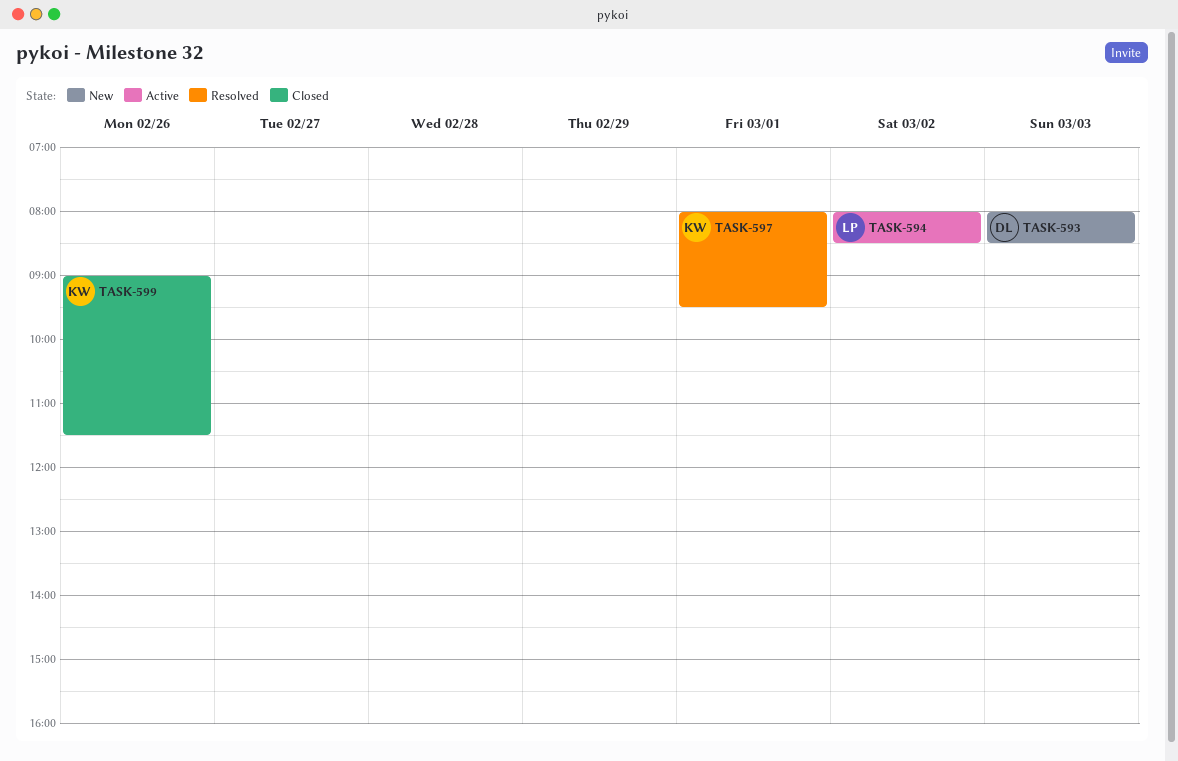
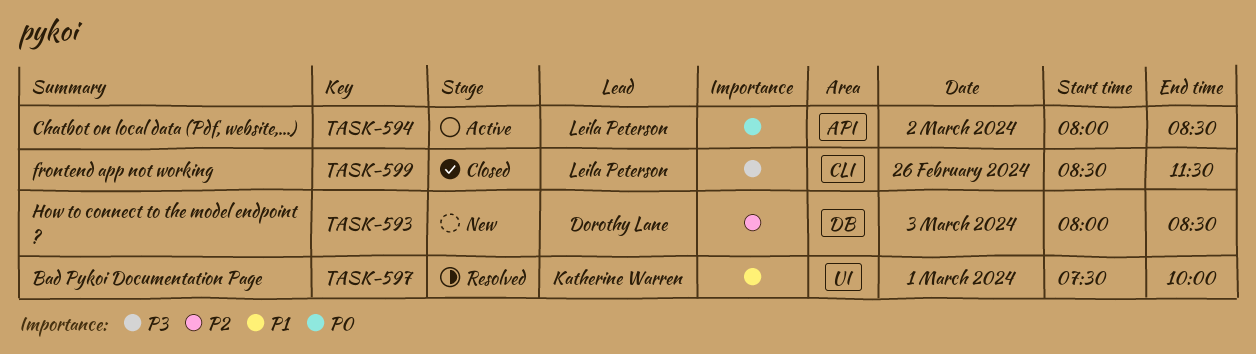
TASK-597, begins: 08:00 -> 07:30
TASK-597, ends: 09:30 -> 10:00
TASK-599, owner: Katherine Warren -> Leila Peterson
TASK-599, begins: 09:00 -> 08:30

